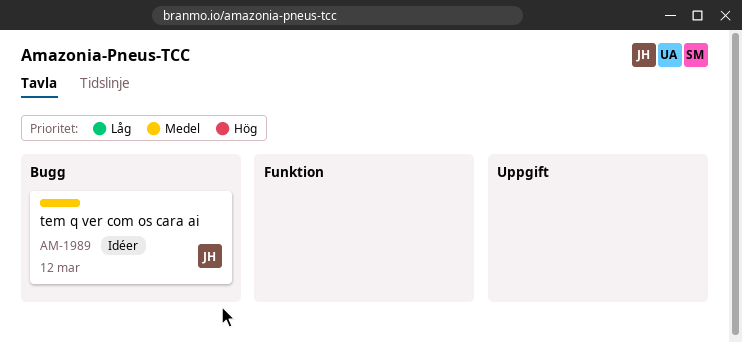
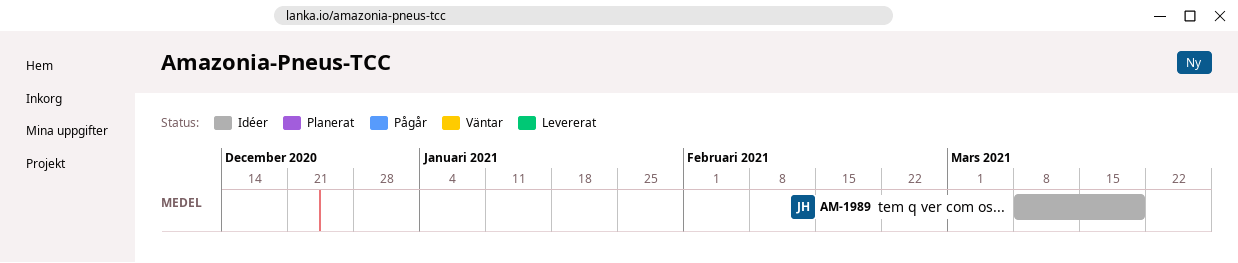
AM-1989, due: Mar 12 -> Mar 19

